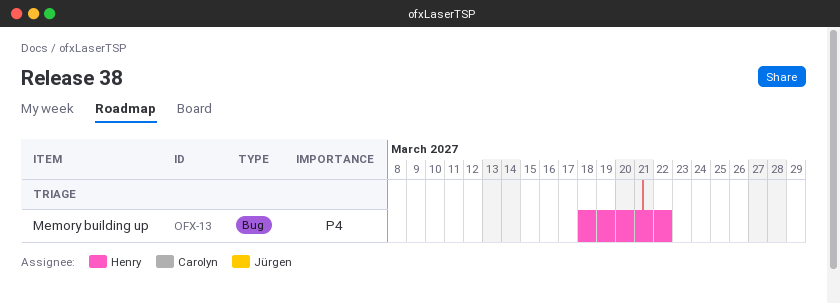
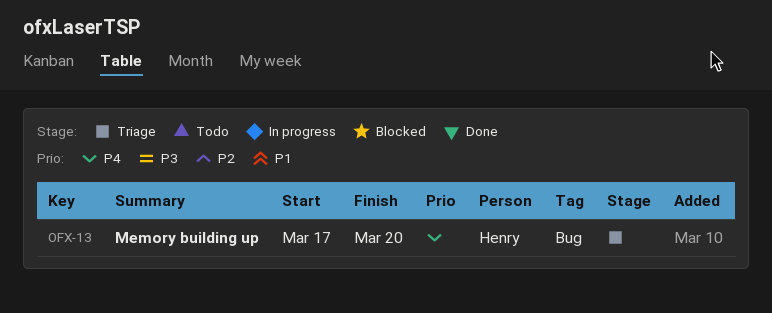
OFX-13, start: Mar 18 -> Mar 17
OFX-13, due: Mar 22 -> Mar 20

